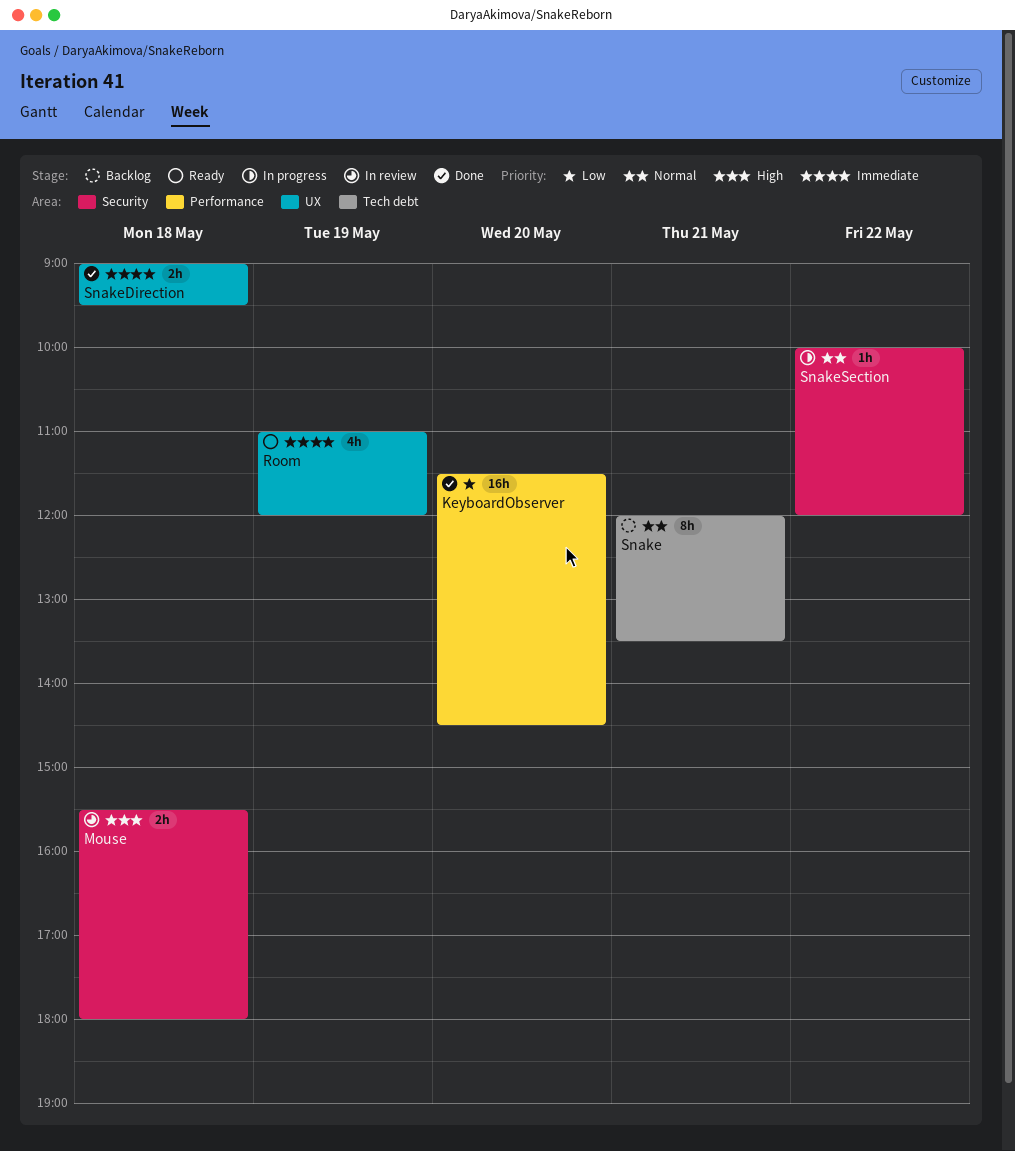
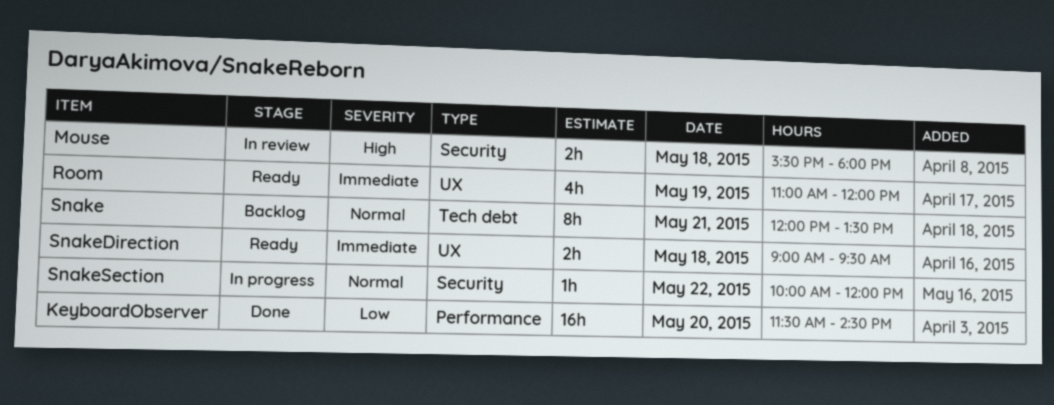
SnakeDirection, status: Done -> Ready

